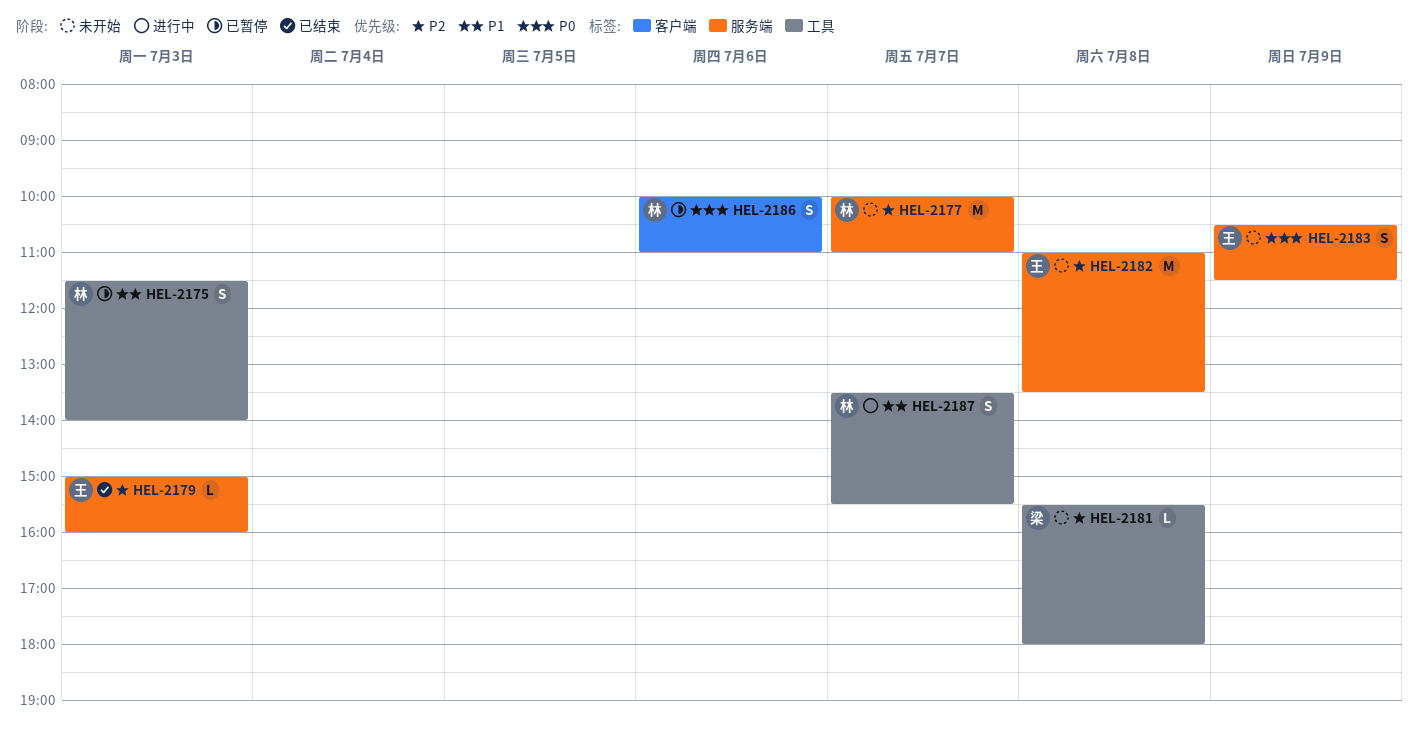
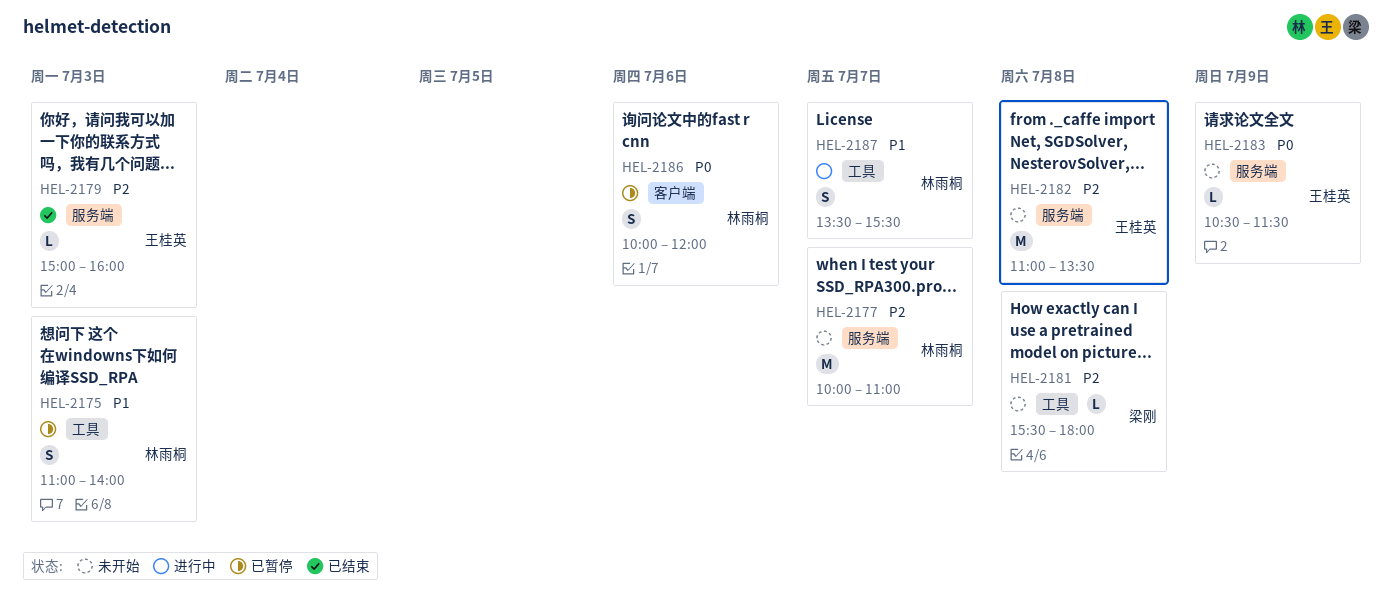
HEL-2175, begins: 11:30 -> 11:00
HEL-2183, estimate: S -> L
HEL-2186, ends: 11:00 -> 12:00

